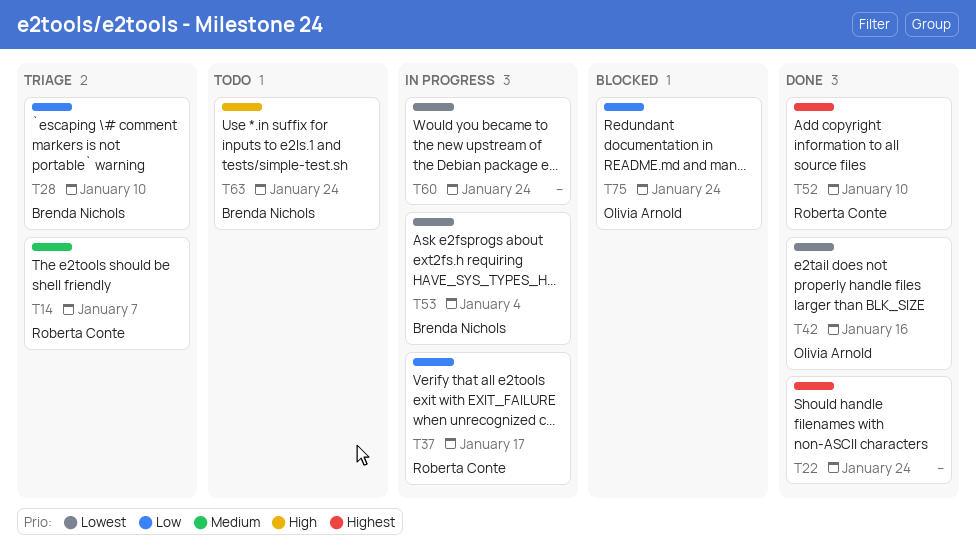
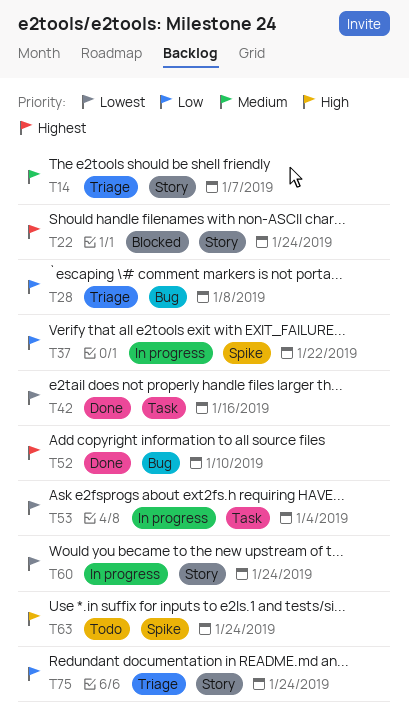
T22, status: Done -> Blocked
T28, due: Jan 10 -> Jan 8
T37, due: Jan 17 -> Jan 22
T75, status: Blocked -> Triage

